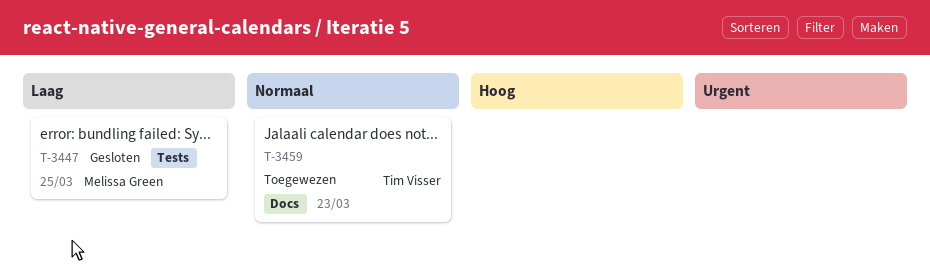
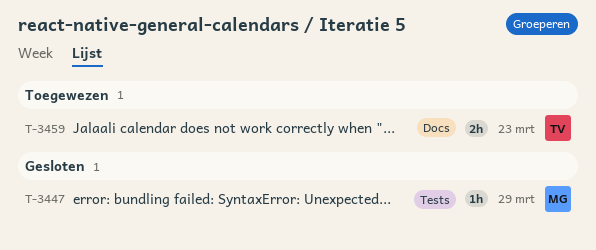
T-3447, due: Mar 25 -> Mar 29

